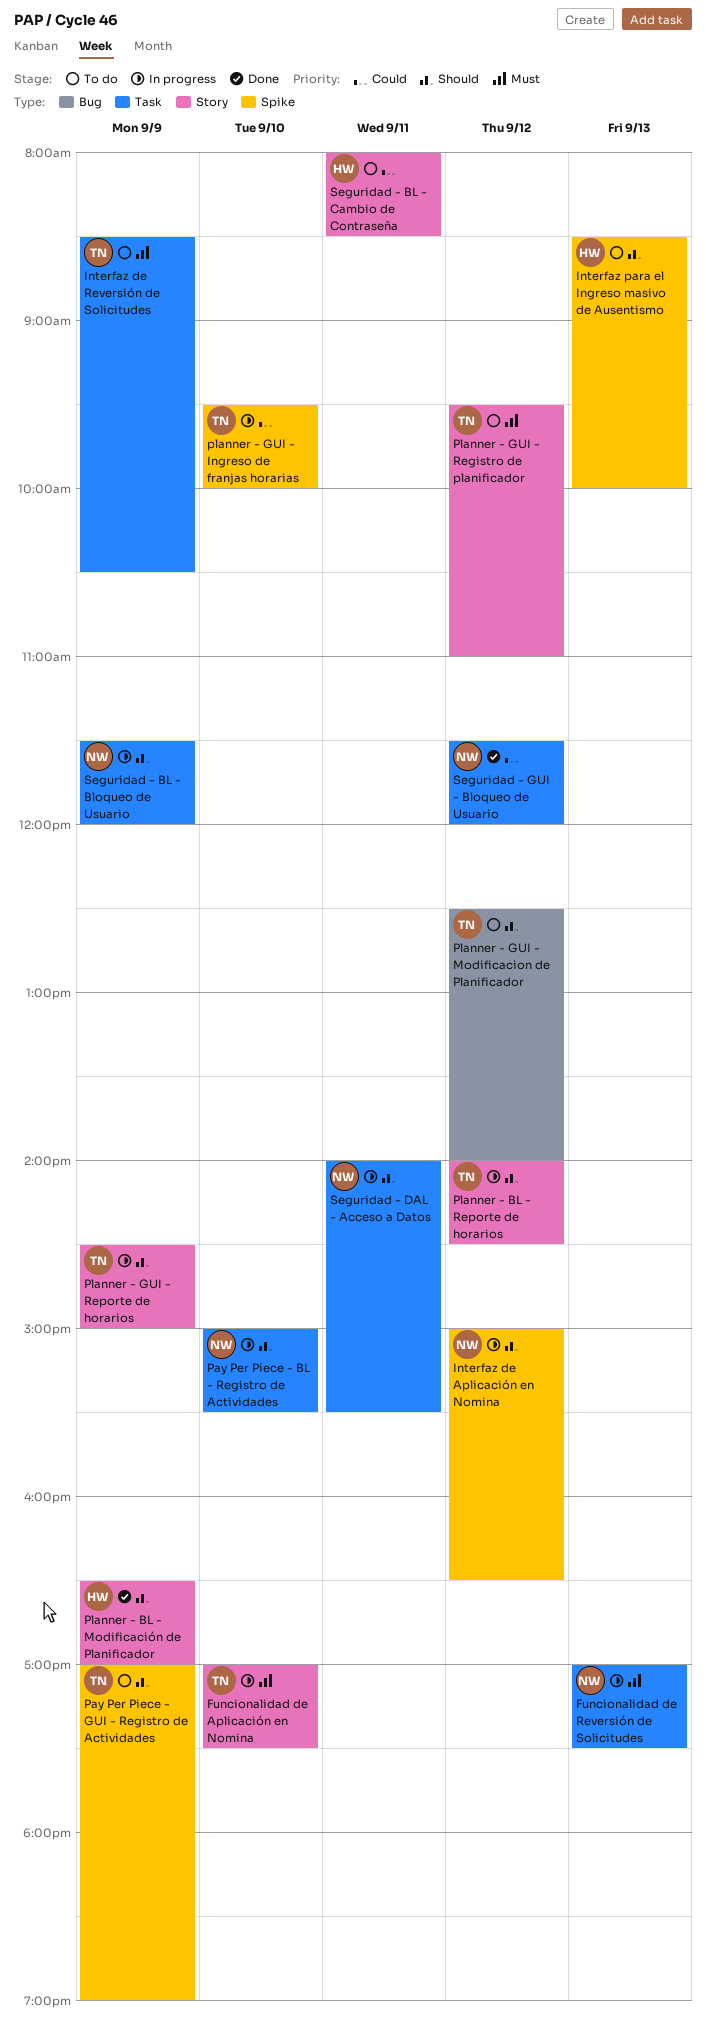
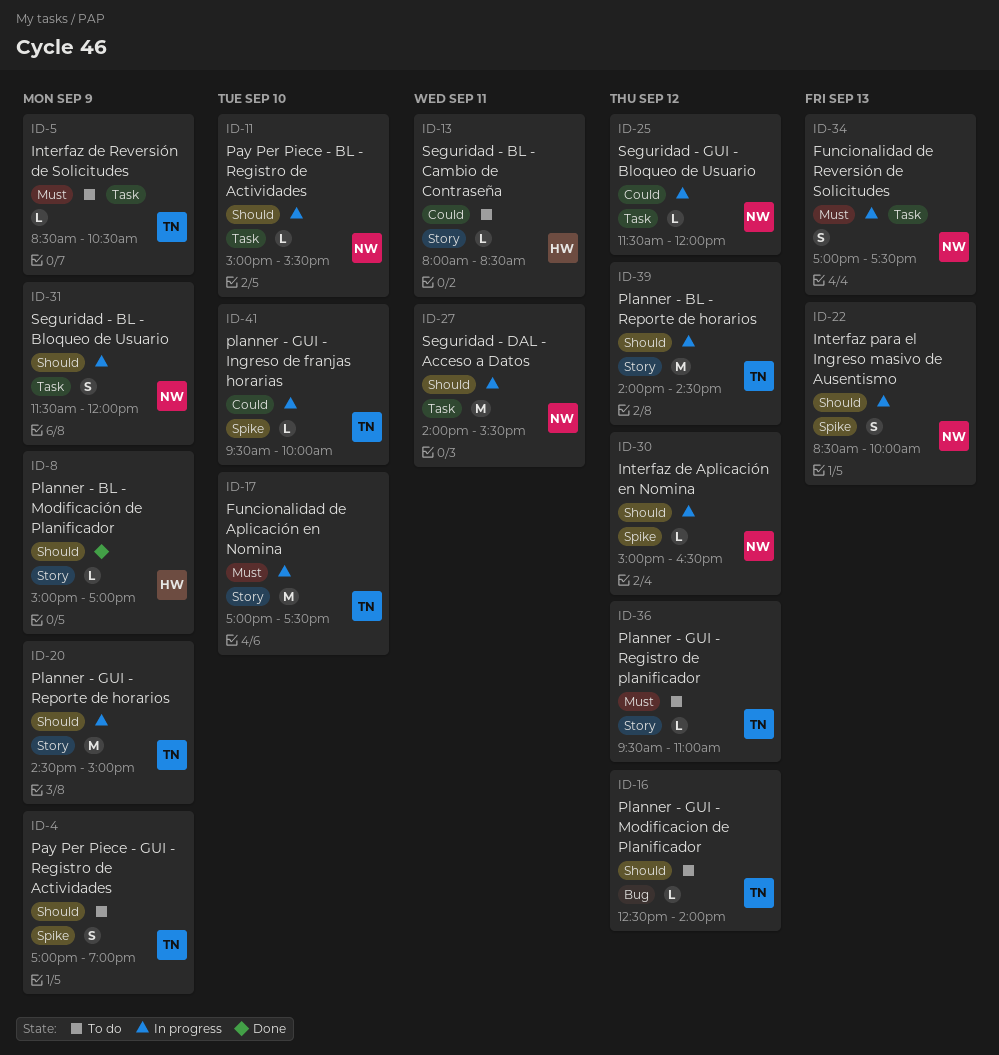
Interfaz para el Ingreso masivo de Ausentismo, status: To do -> In progress
Interfaz para el Ingreso masivo de Ausentismo, owner: HW -> NW
Planner - BL - Modificación de Planificador, begins: 16:30 -> 15:00
Seguridad - GUI - Bloqueo de Usuario, status: Done -> In progress

